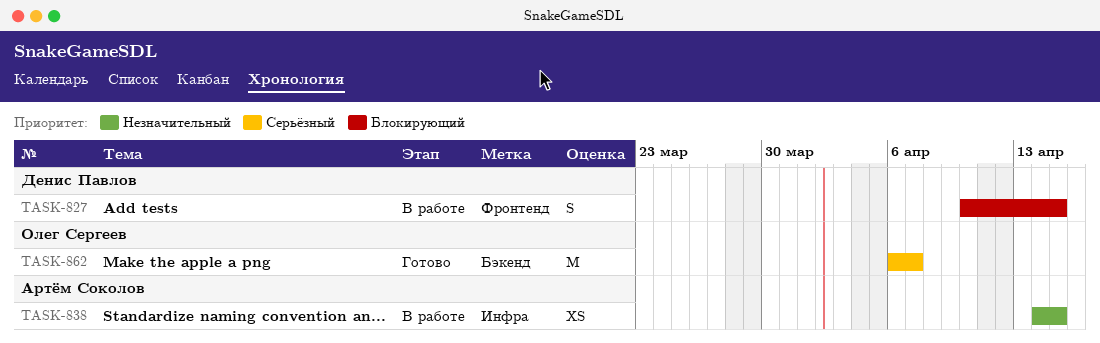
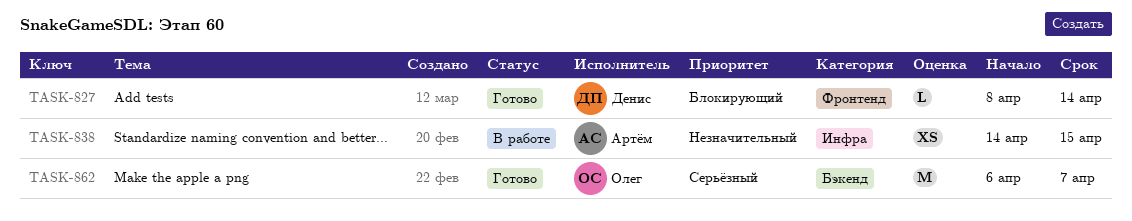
TASK-827, status: В работе -> Готово
TASK-827, estimate: S -> L
TASK-827, start: Apr 10 -> Apr 8
TASK-827, due: Apr 15 -> Apr 14

